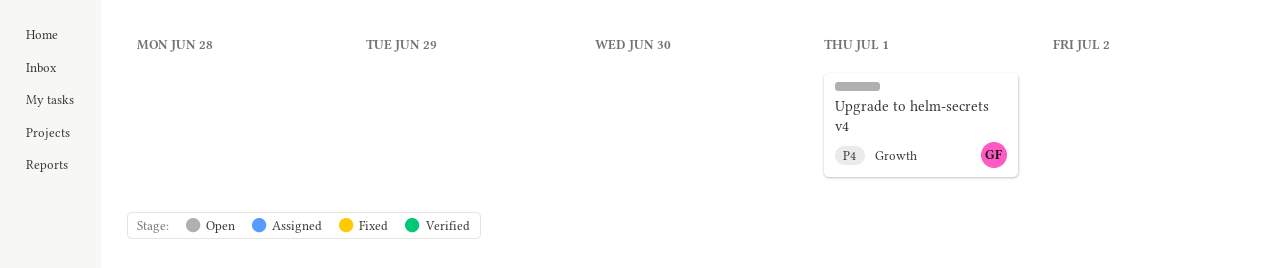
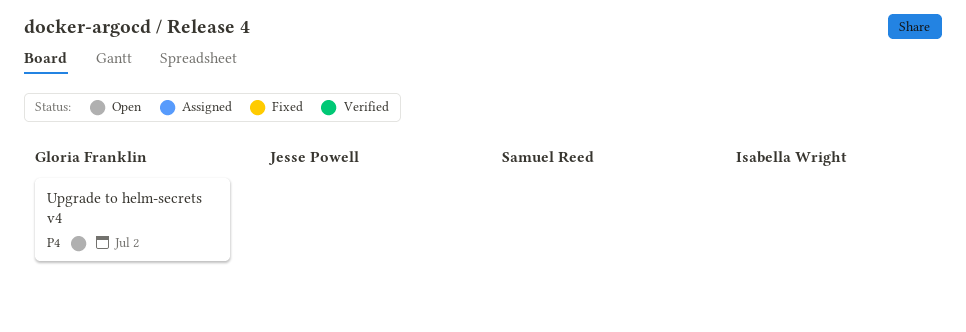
Upgrade to helm-secrets v4, due: Jul 1 -> Jul 2

